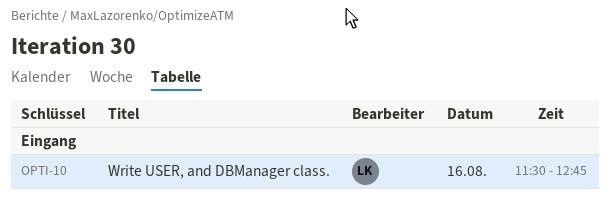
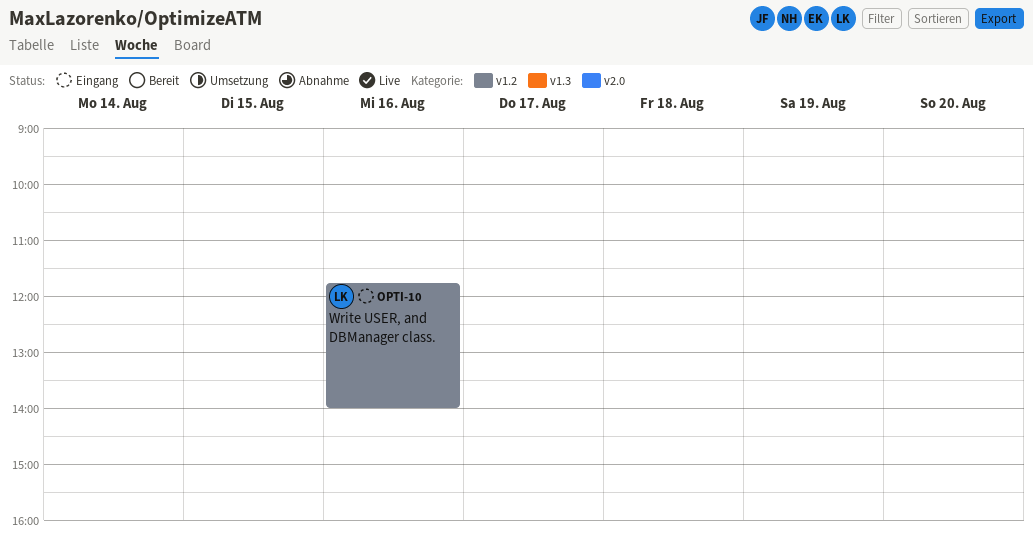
OPTI-10, begins: 11:30 -> 11:45
OPTI-10, ends: 12:45 -> 14:00

